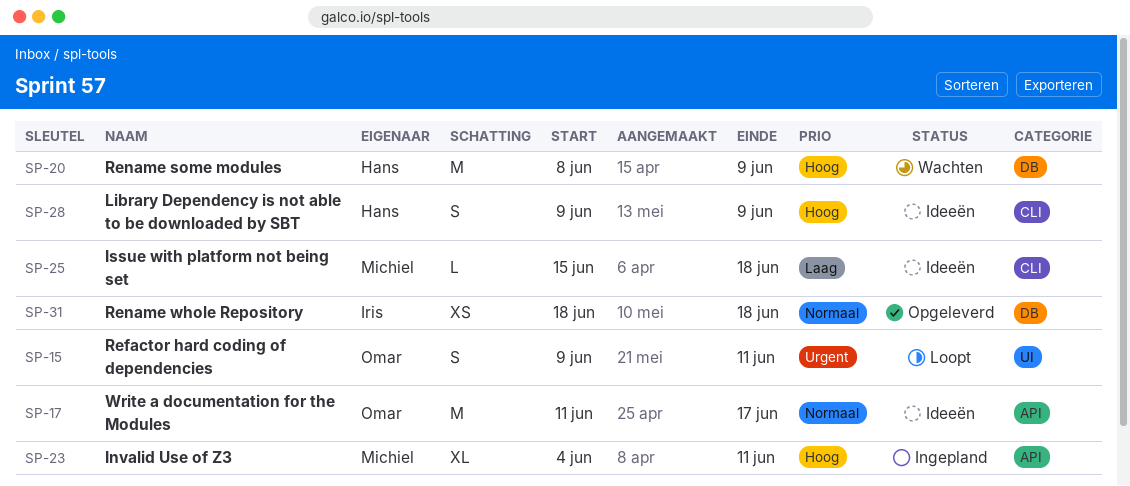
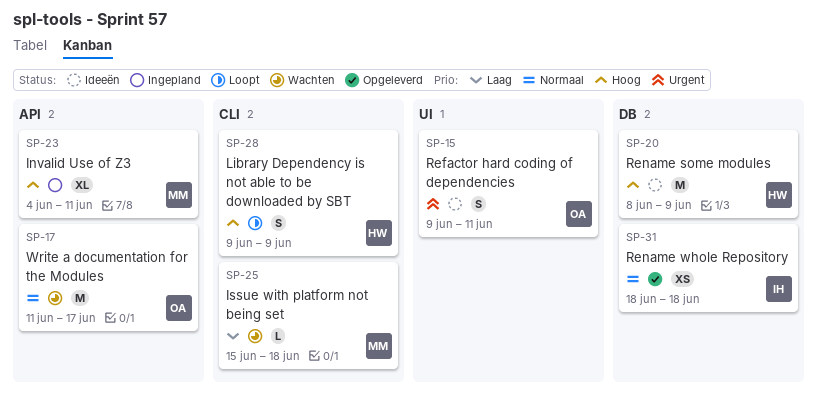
SP-15, status: Loopt -> Ideeën
SP-17, status: Ideeën -> Wachten
SP-20, status: Wachten -> Ideeën
SP-25, status: Ideeën -> Wachten
SP-28, status: Ideeën -> Loopt

